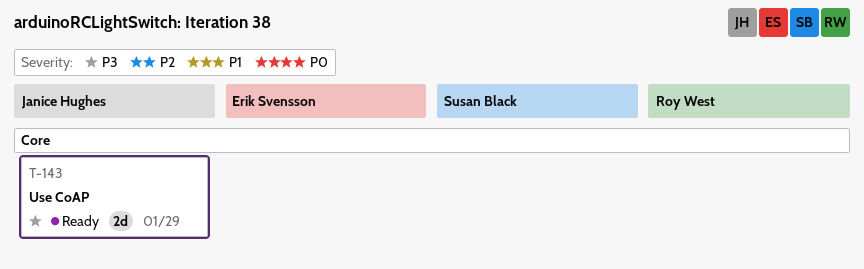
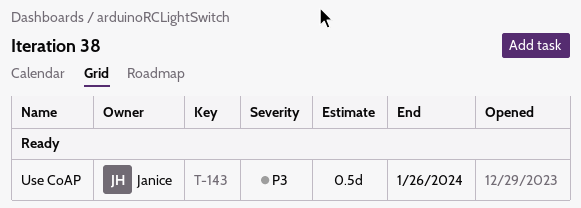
T-143, estimate: 2d -> 0.5d
T-143, due: Jan 29 -> Jan 26

